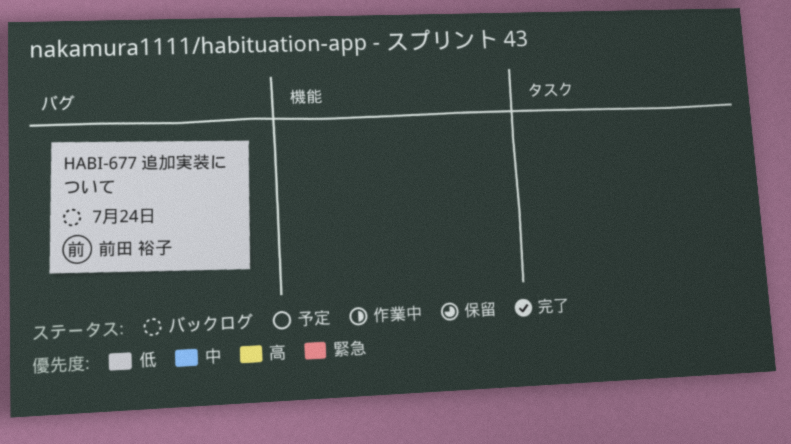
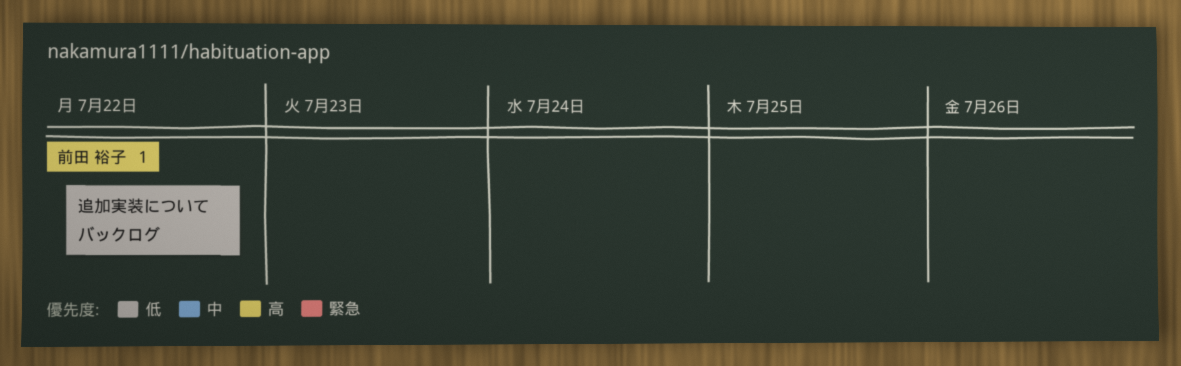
追加実装について, due: Jul 24 -> Jul 22

